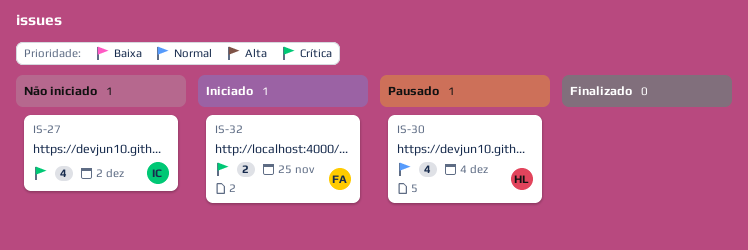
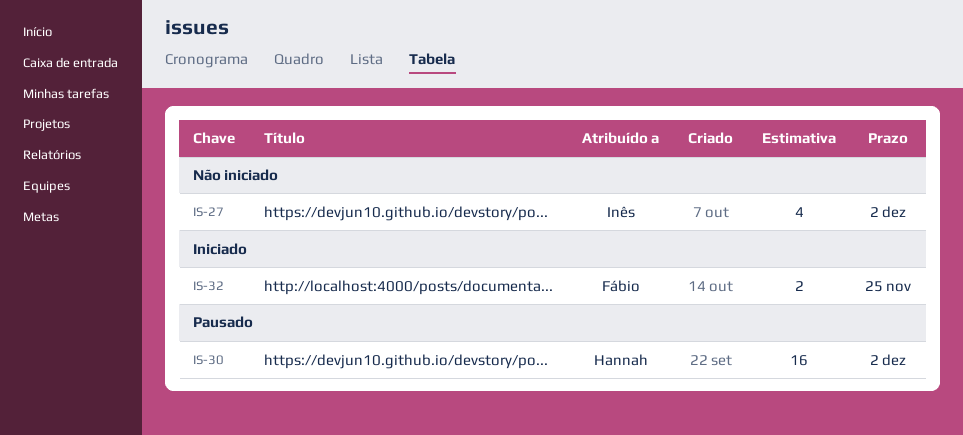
IS-30, estimate: 4 -> 16
IS-30, due: Dec 4 -> Dec 2

